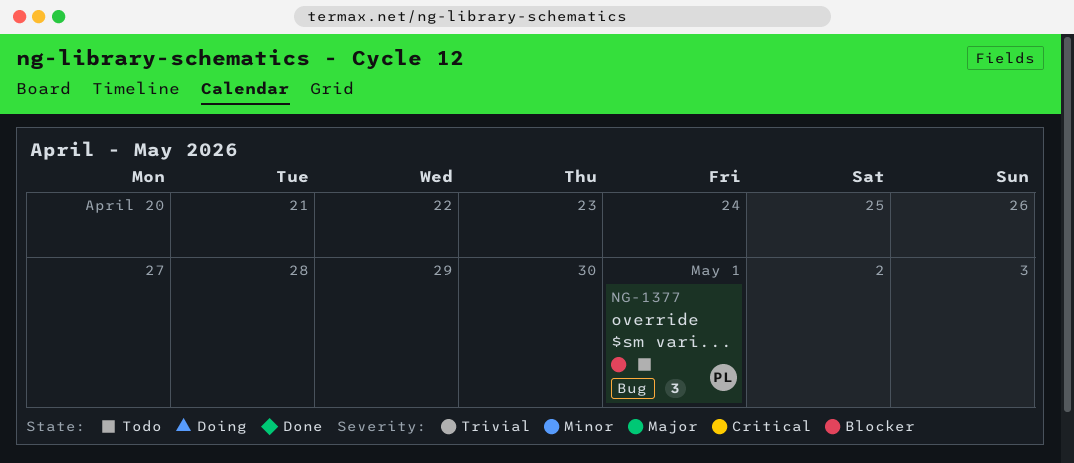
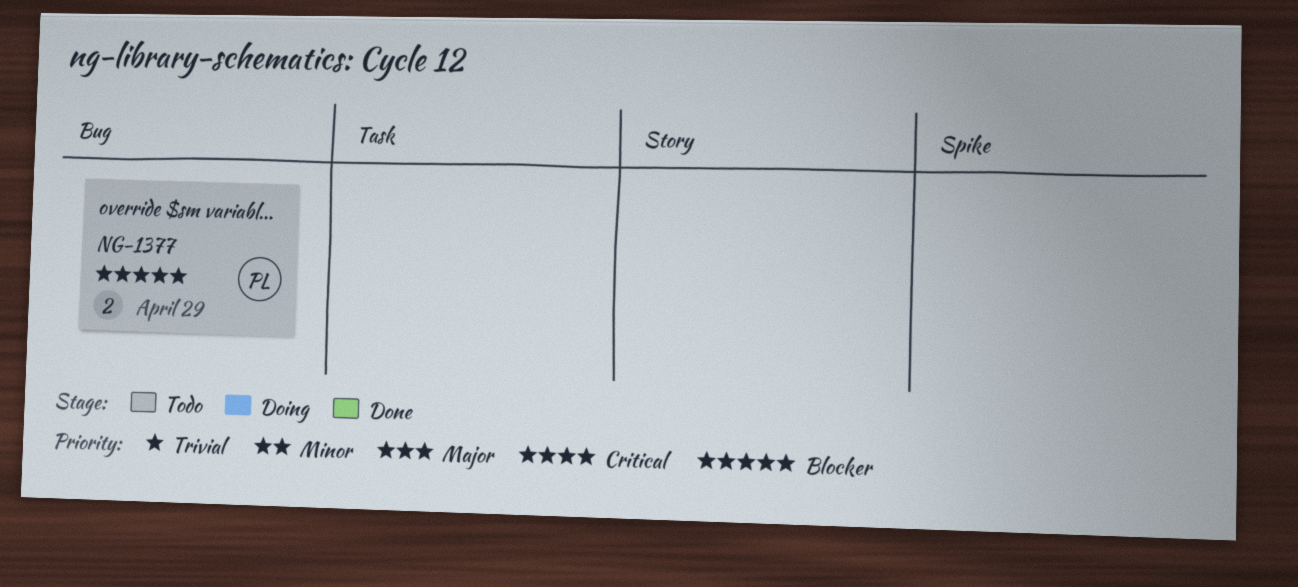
NG-1377, estimate: 3 -> 2
NG-1377, due: May 1 -> Apr 29

